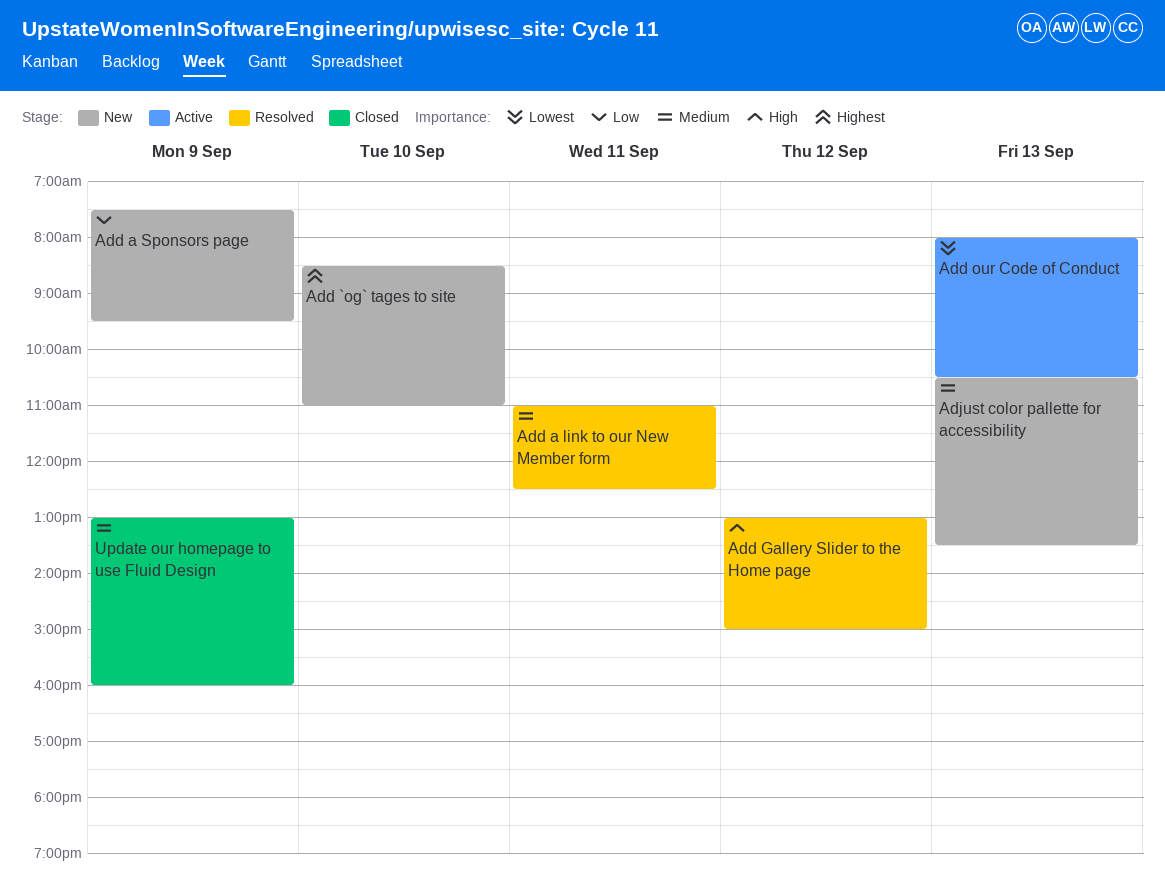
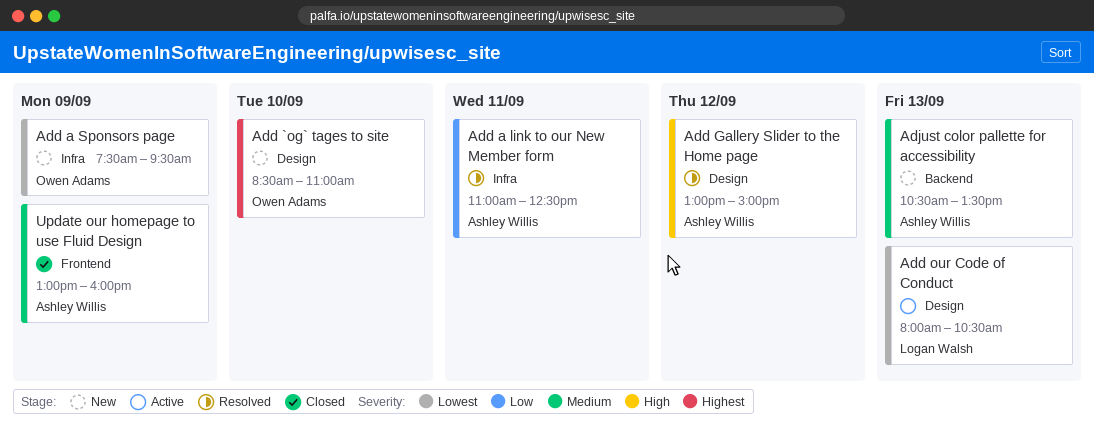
Add a link to our New Member form, priority: Medium -> Low
Add a Sponsors page, priority: Low -> Lowest

